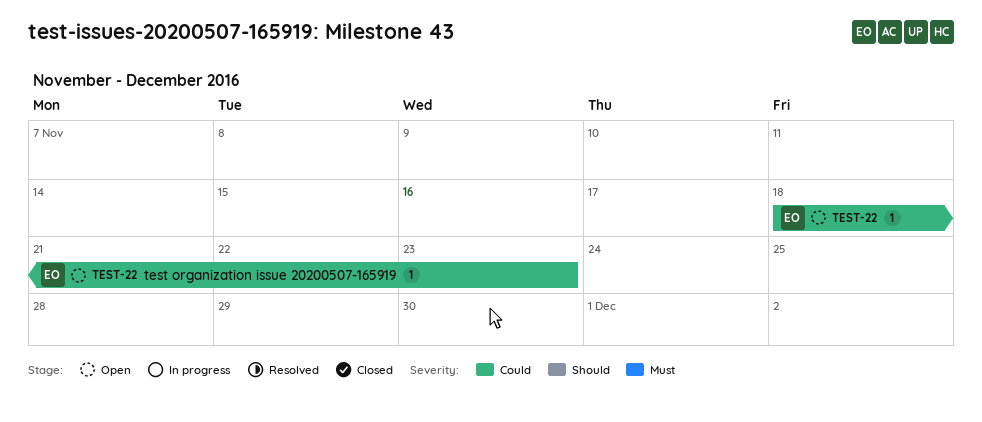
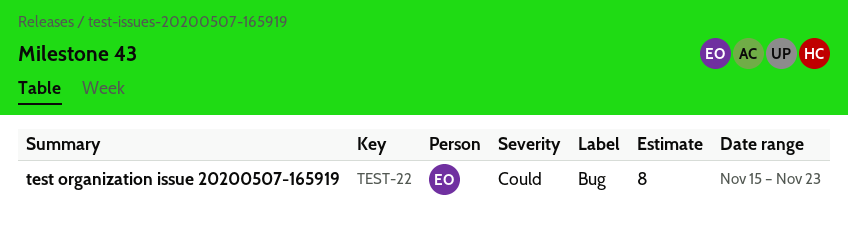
TEST-22, estimate: 1 -> 8
TEST-22, start: Nov 18 -> Nov 15

